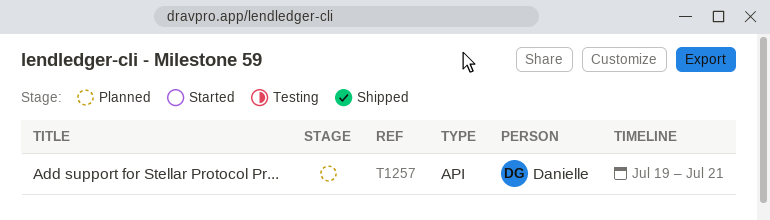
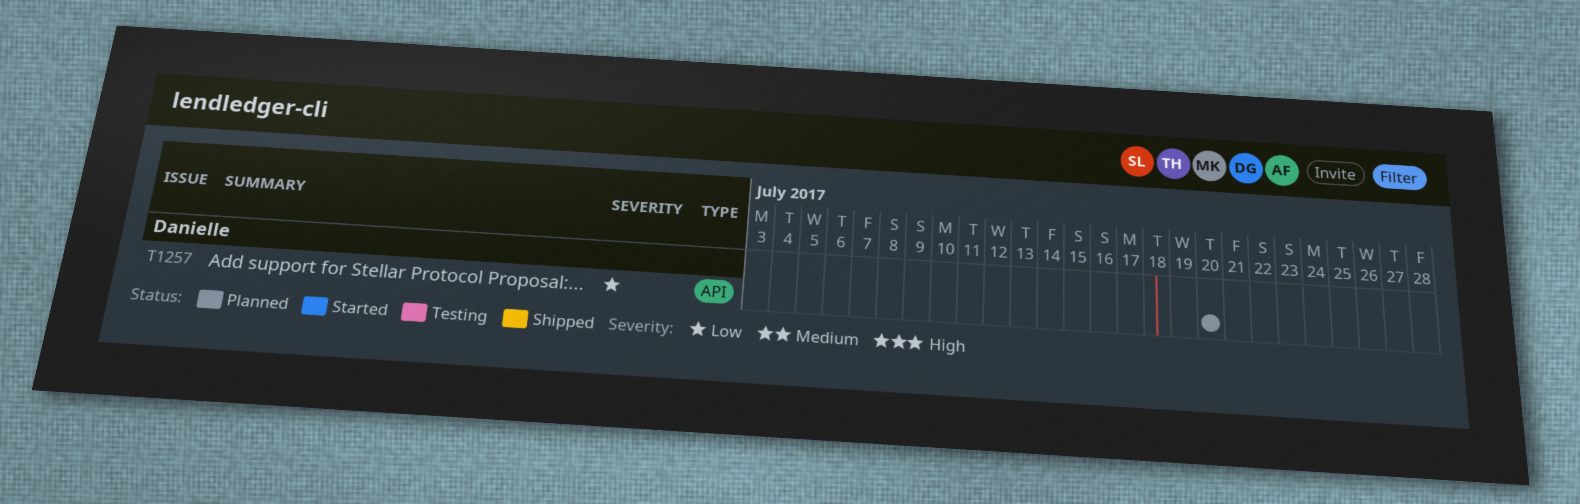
T1257, start: Jul 19 -> Jul 20
T1257, due: Jul 21 -> Jul 20

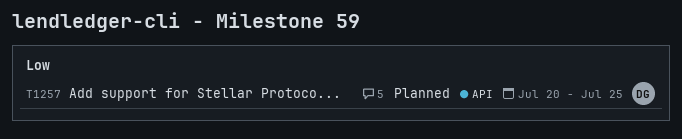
T1257, due: Jul 20 -> Jul 25

